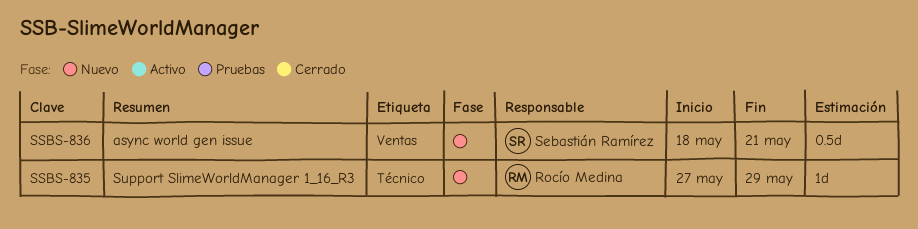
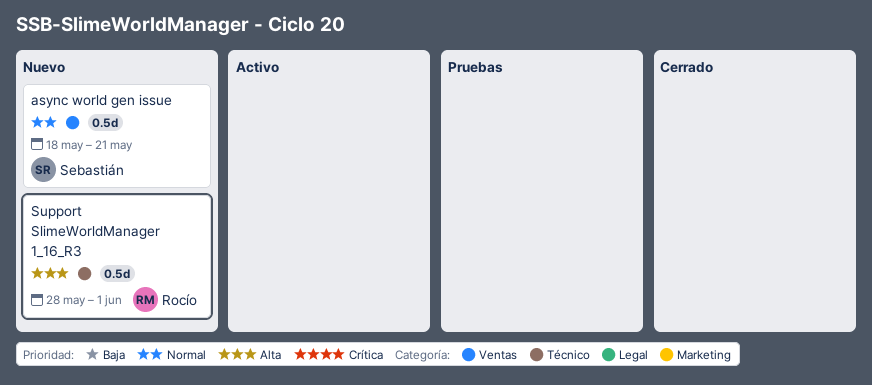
Support SlimeWorldManager 1_16_R3, estimate: 1d -> 0.5d
Support SlimeWorldManager 1_16_R3, start: May 27 -> May 28
Support SlimeWorldManager 1_16_R3, due: May 29 -> Jun 1

